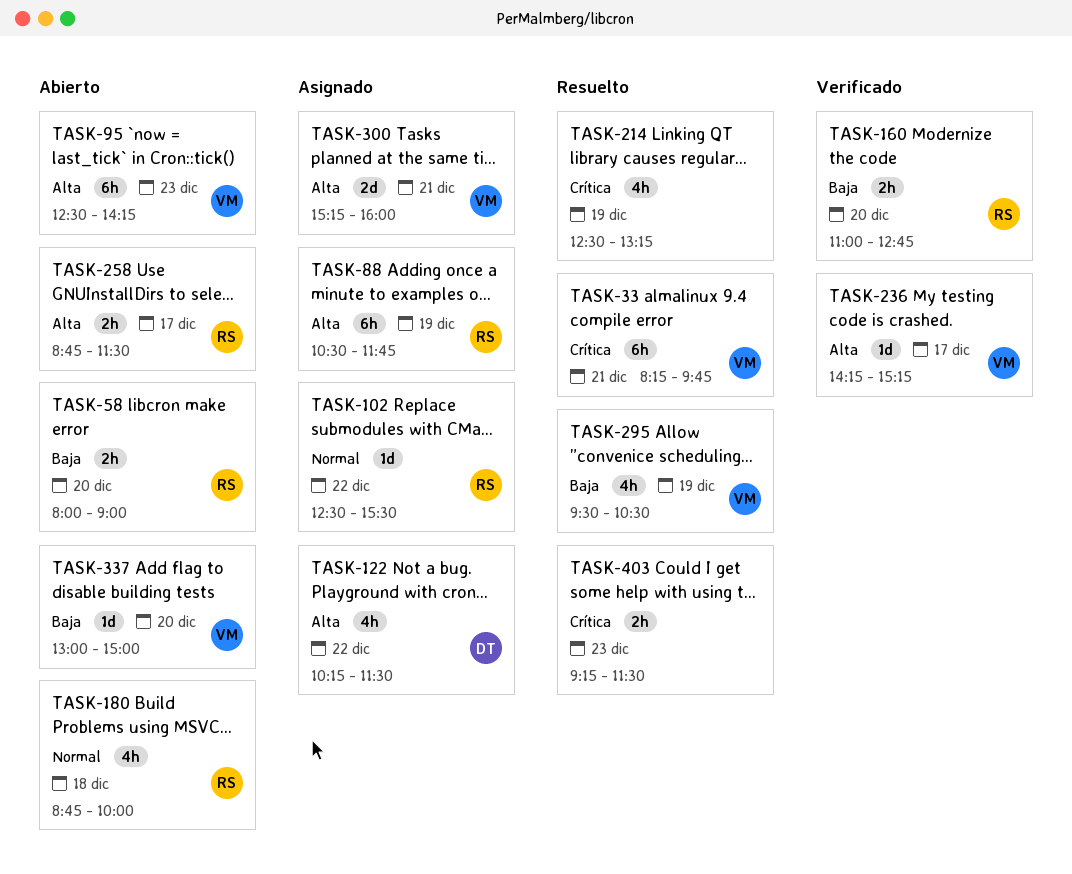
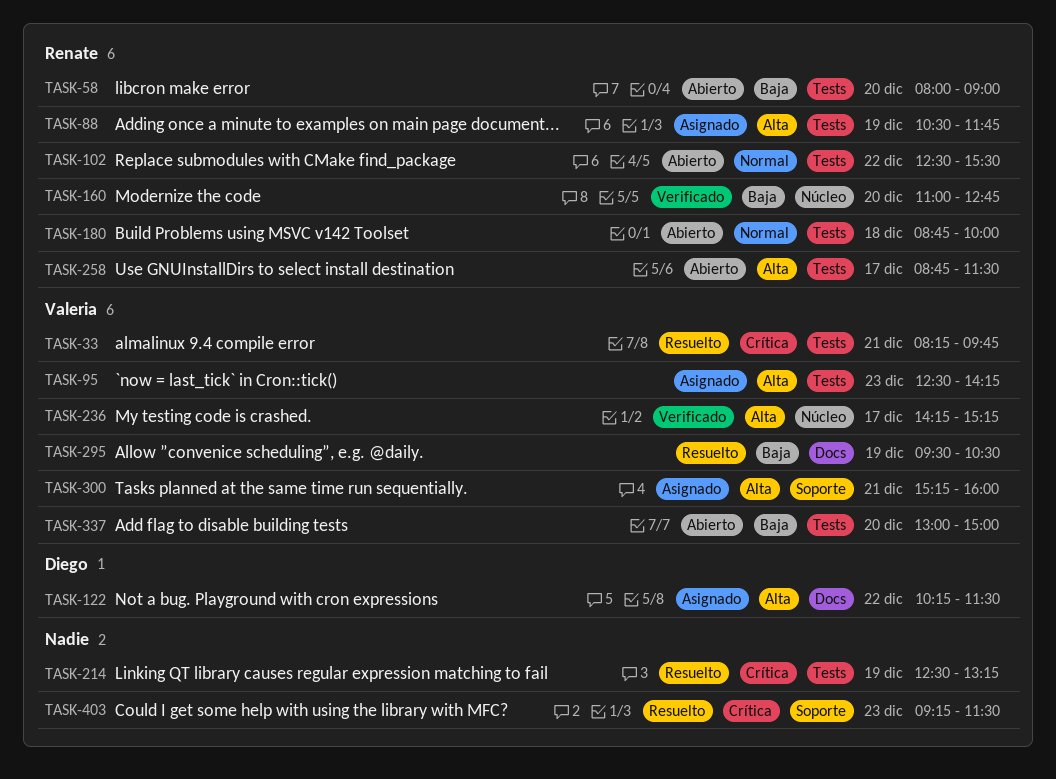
TASK-95, status: Abierto -> Asignado
TASK-102, status: Asignado -> Abierto

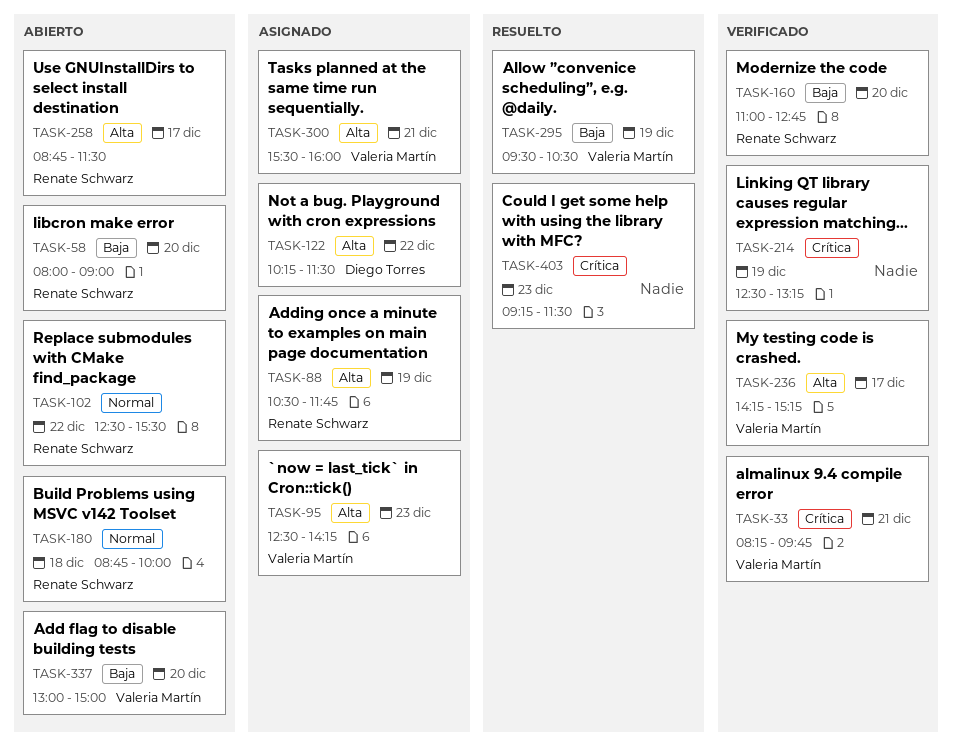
TASK-33, status: Resuelto -> Verificado
TASK-214, status: Resuelto -> Verificado
TASK-300, begins: 15:15 -> 15:30

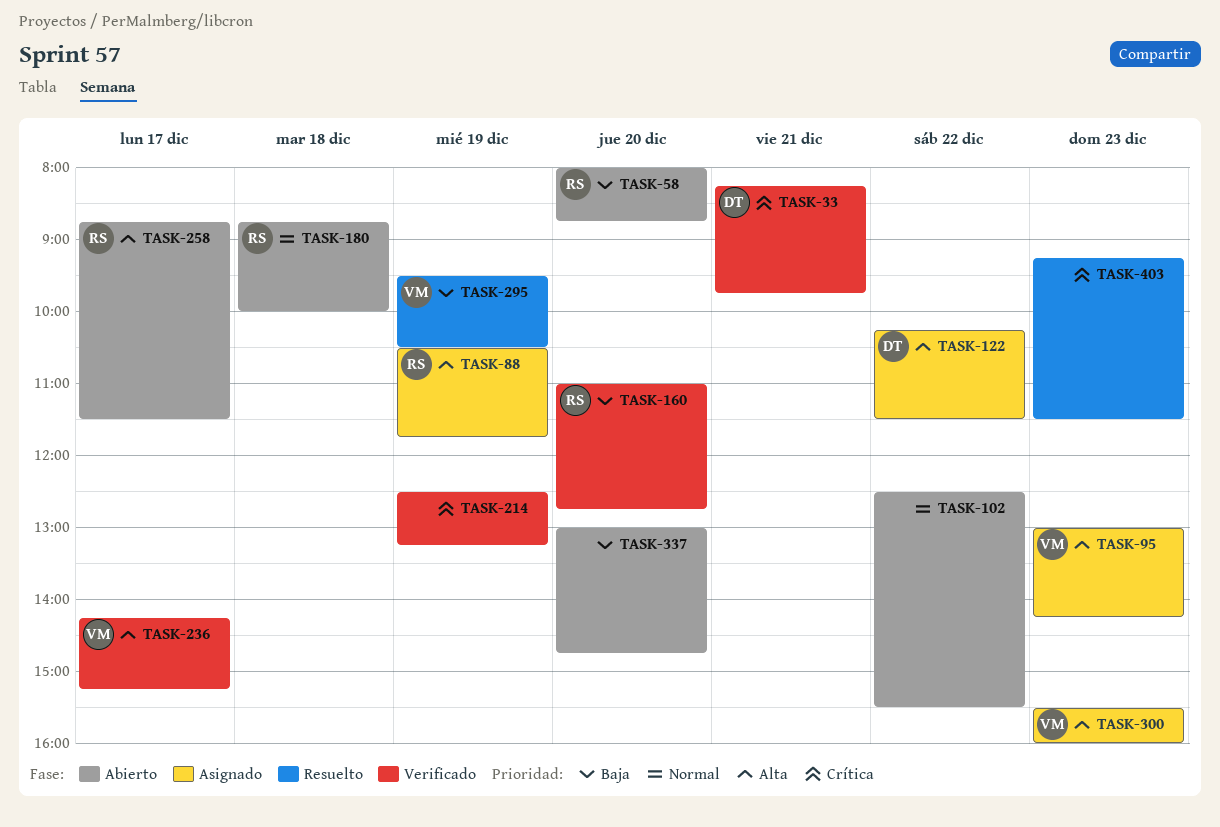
TASK-33, owner: Valeria Martín -> Diego Torres
TASK-58, ends: 09:00 -> 08:45
TASK-95, begins: 12:30 -> 13:00
TASK-102, owner: Renate Schwarz -> none
TASK-300, day: Dec 21 -> Dec 23
TASK-337, owner: Valeria Martín -> none
TASK-337, ends: 15:00 -> 14:45

